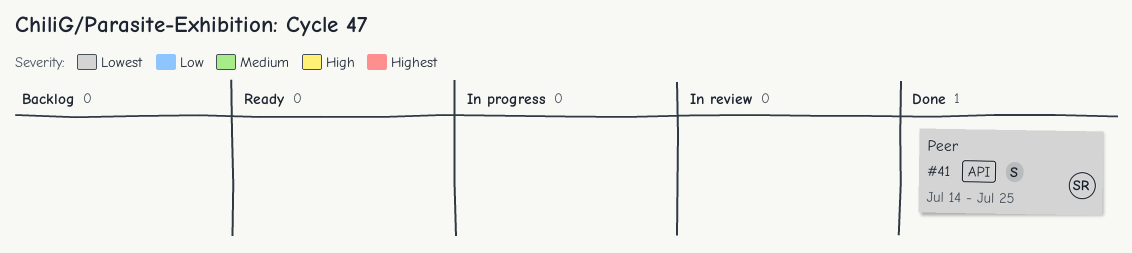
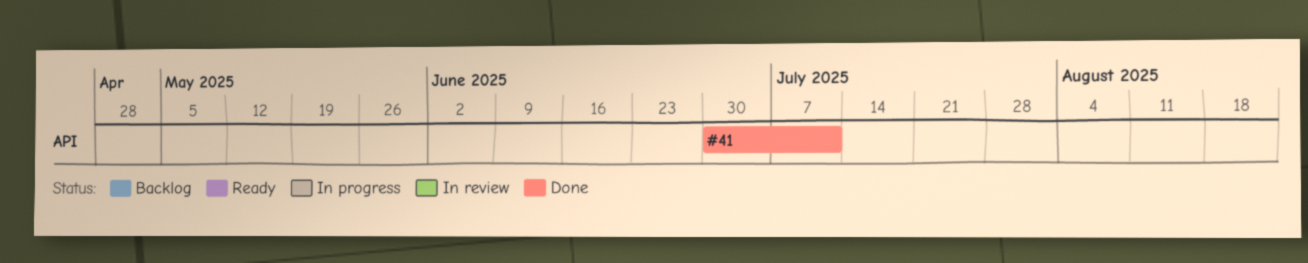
#41, start: Jul 14 -> Jun 30
#41, due: Jul 25 -> Jul 11

